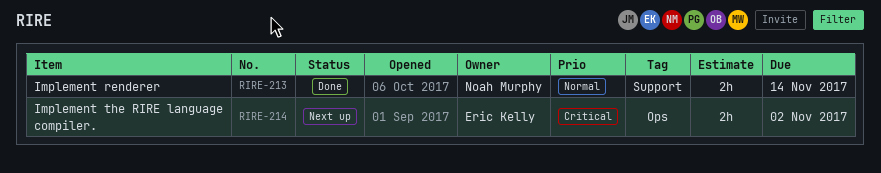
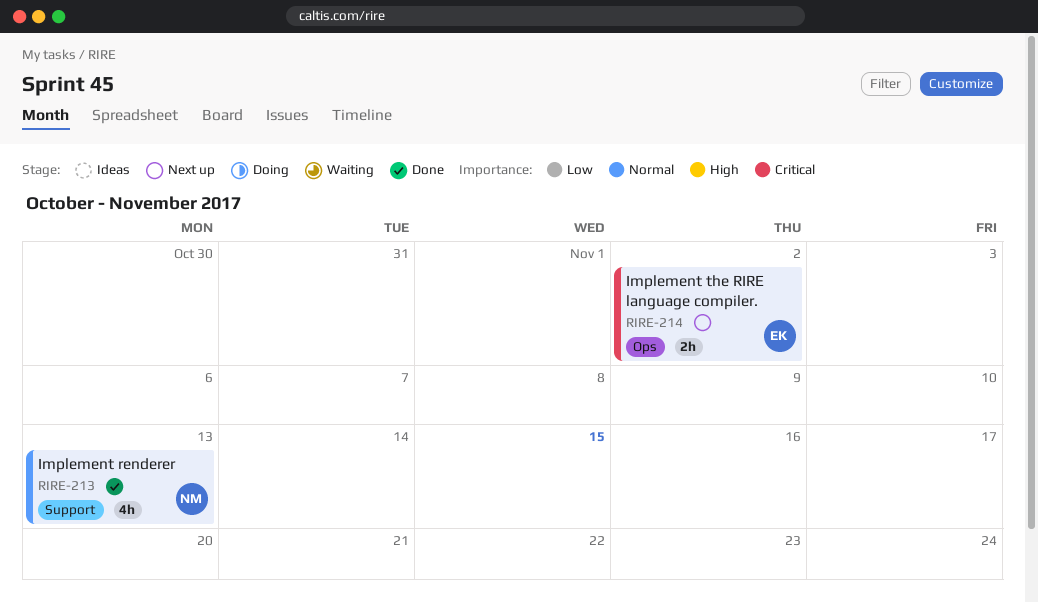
RIRE-213, estimate: 2h -> 4h
RIRE-213, due: Nov 14 -> Nov 13

